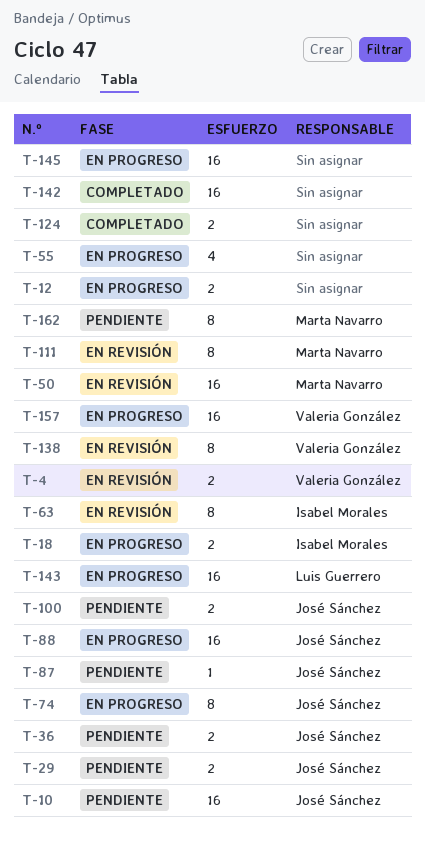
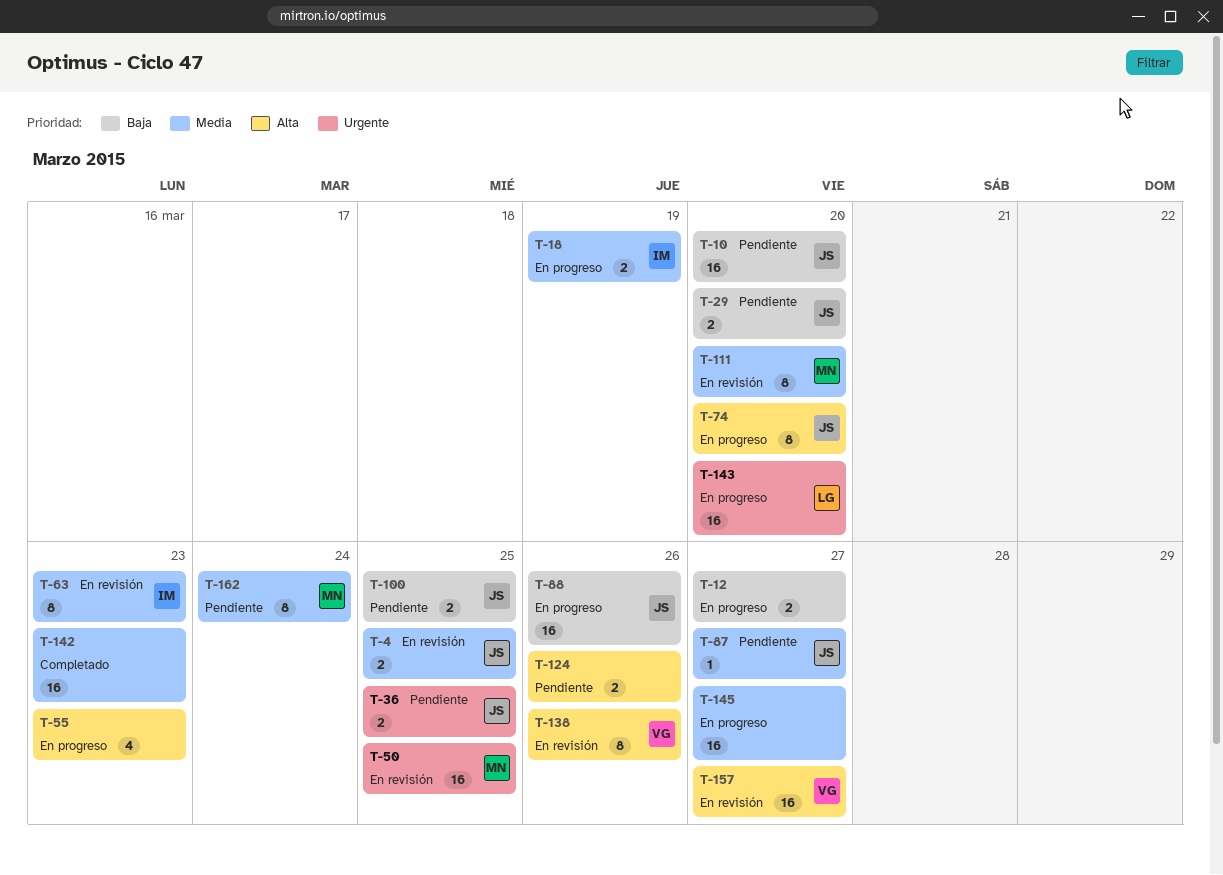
T-4, owner: Valeria González -> José Sánchez
T-124, status: Completado -> Pendiente
T-157, status: En progreso -> En revisión

